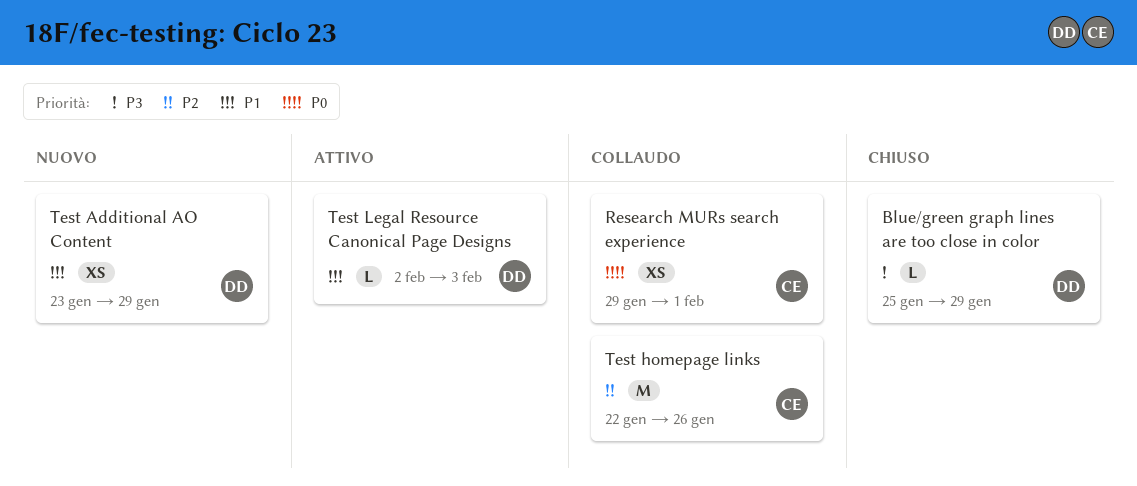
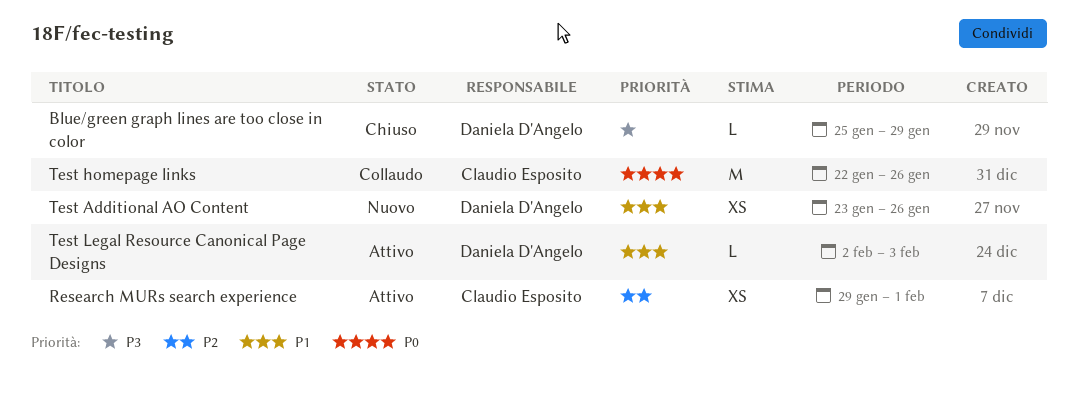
Research MURs search experience, status: Collaudo -> Attivo
Research MURs search experience, priority: P0 -> P2
Test Additional AO Content, due: Jan 29 -> Jan 26
Test homepage links, priority: P2 -> P0

